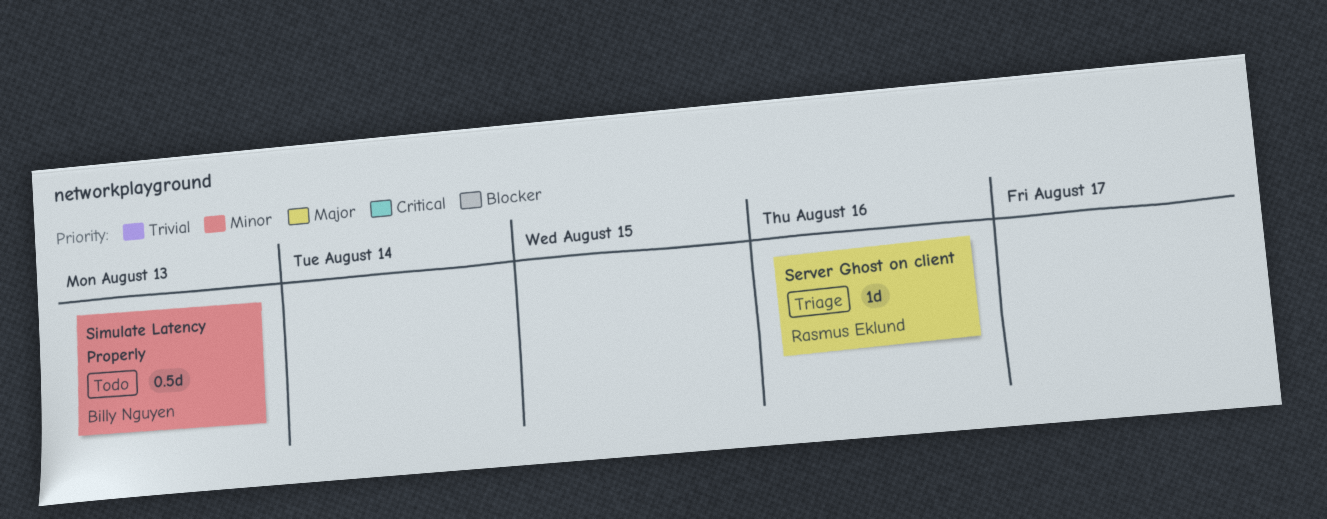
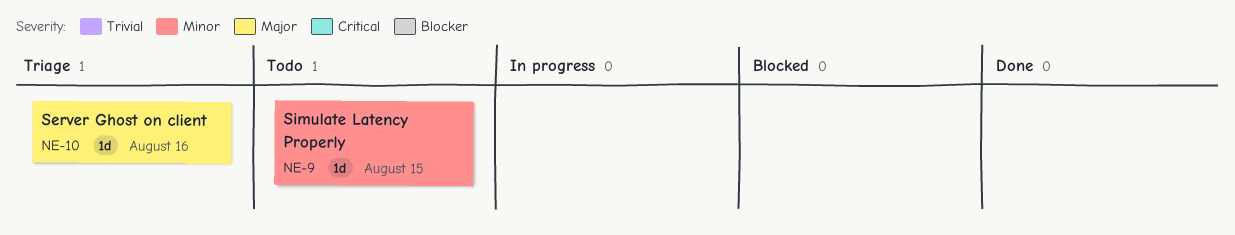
Simulate Latency Properly, estimate: 0.5d -> 1d
Simulate Latency Properly, due: Aug 13 -> Aug 15

